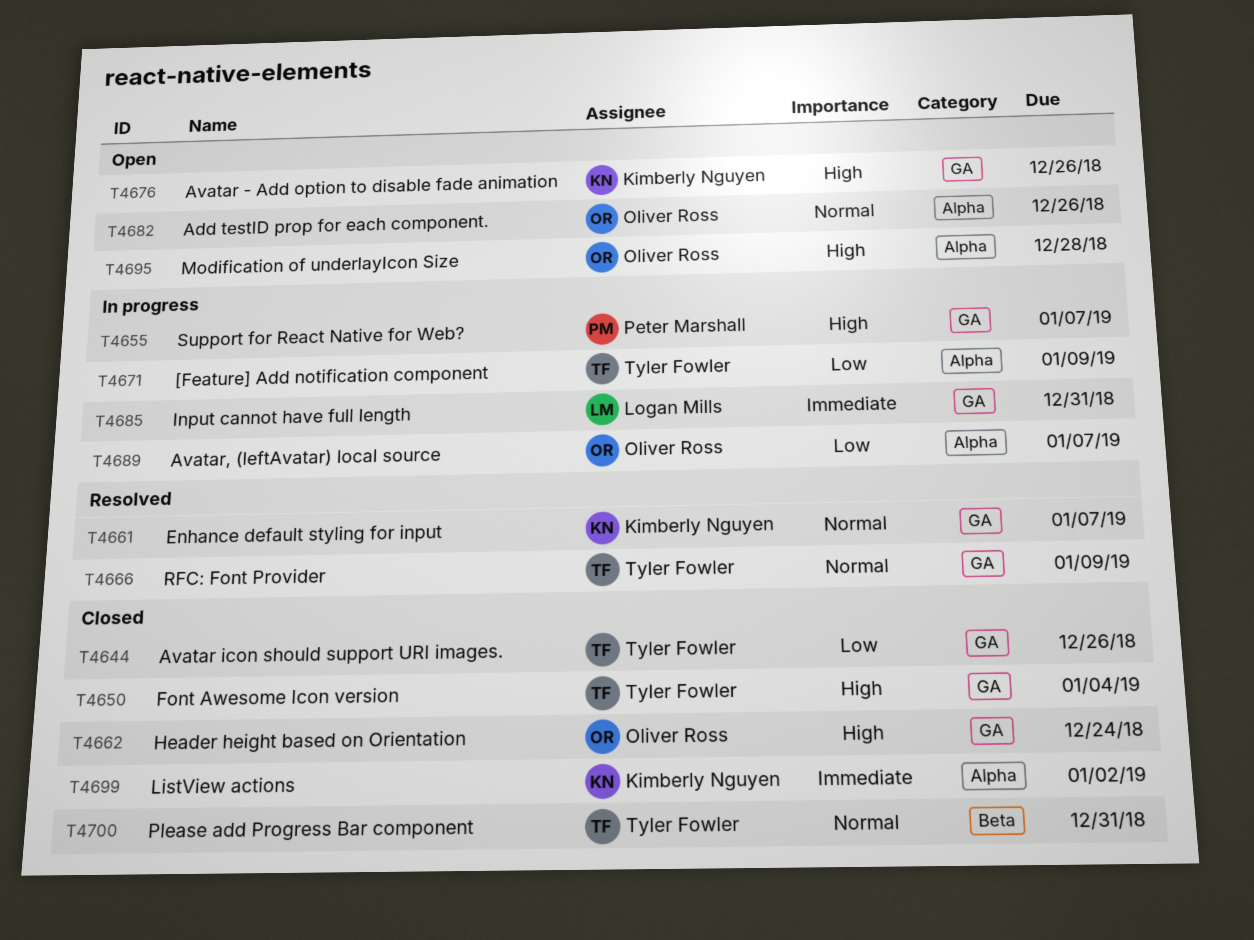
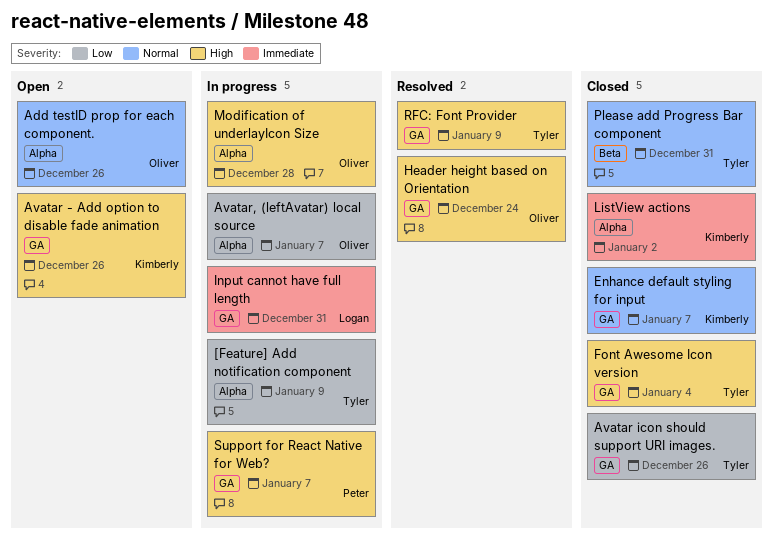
Enhance default styling for input, status: Resolved -> Closed
Header height based on Orientation, status: Closed -> Resolved
Modification of underlayIcon Size, status: Open -> In progress
RFC: Font Provider, priority: Normal -> High

